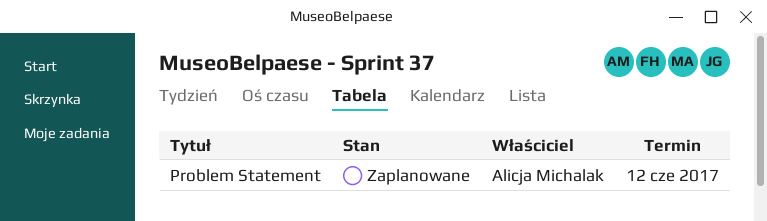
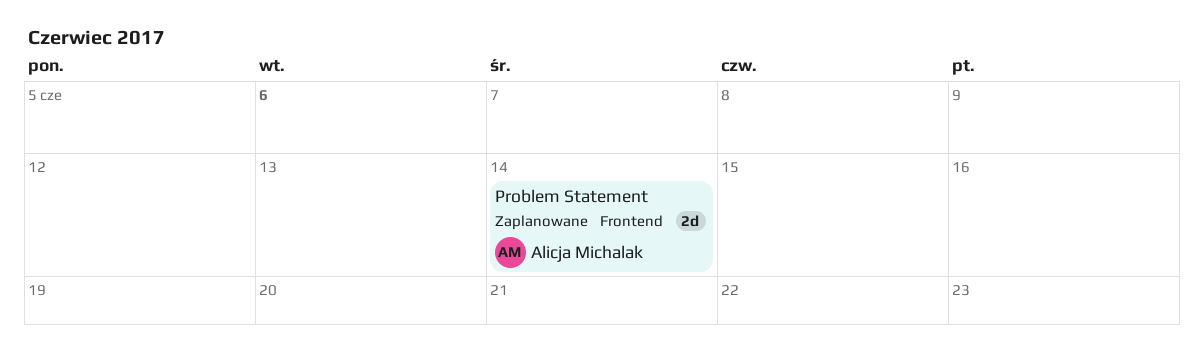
Problem Statement, due: Jun 12 -> Jun 14

